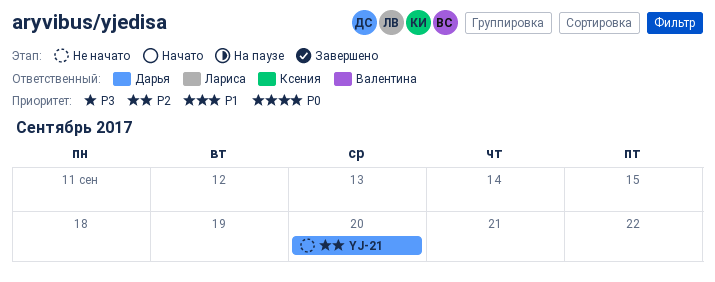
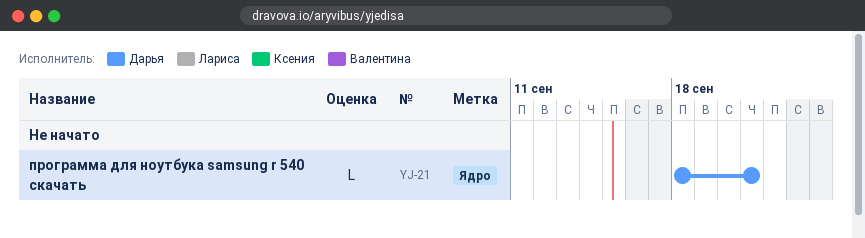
YJ-21, start: Sep 20 -> Sep 18
YJ-21, due: Sep 20 -> Sep 21

